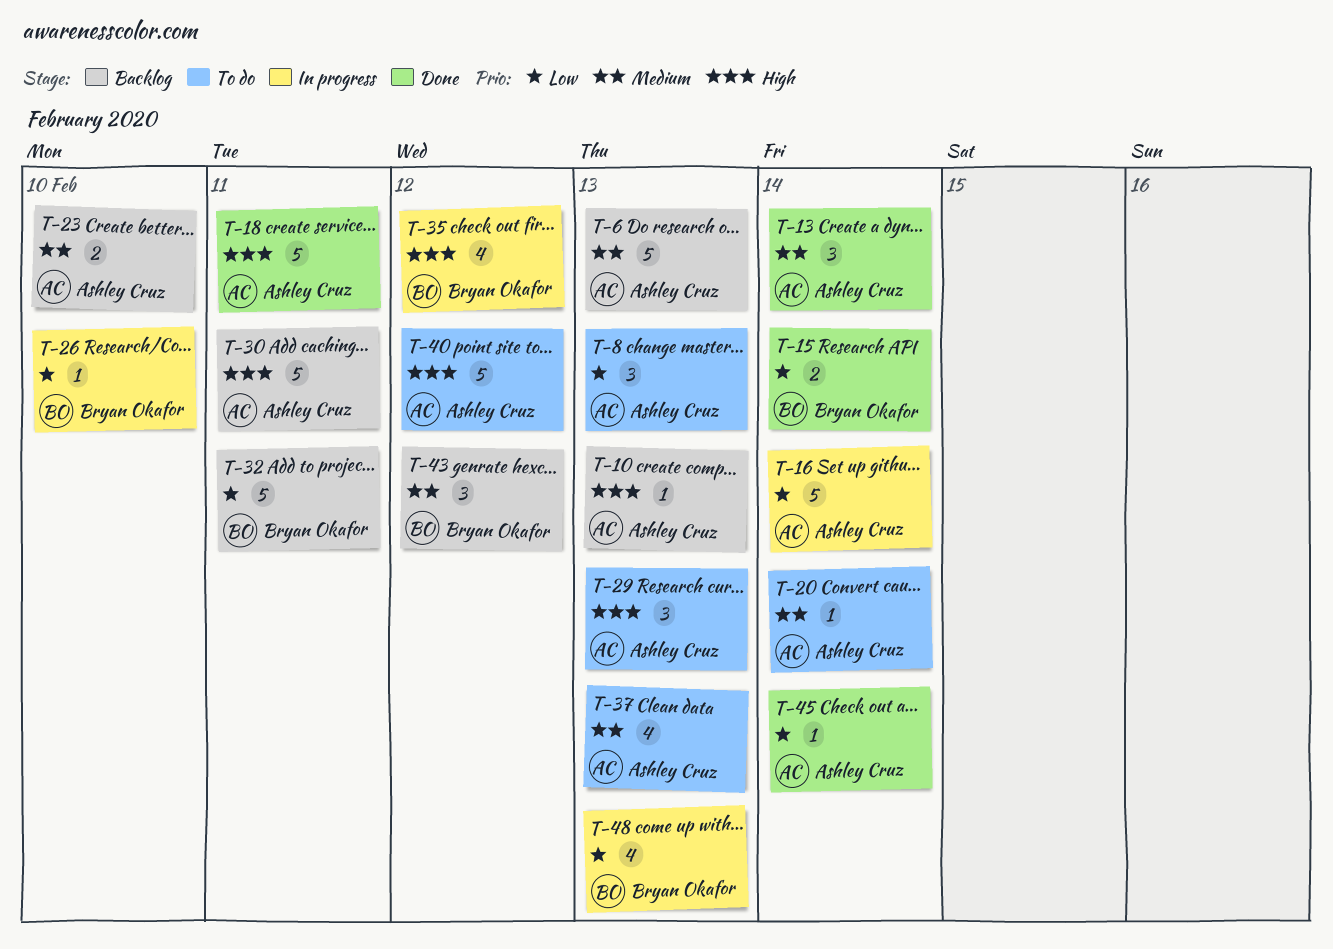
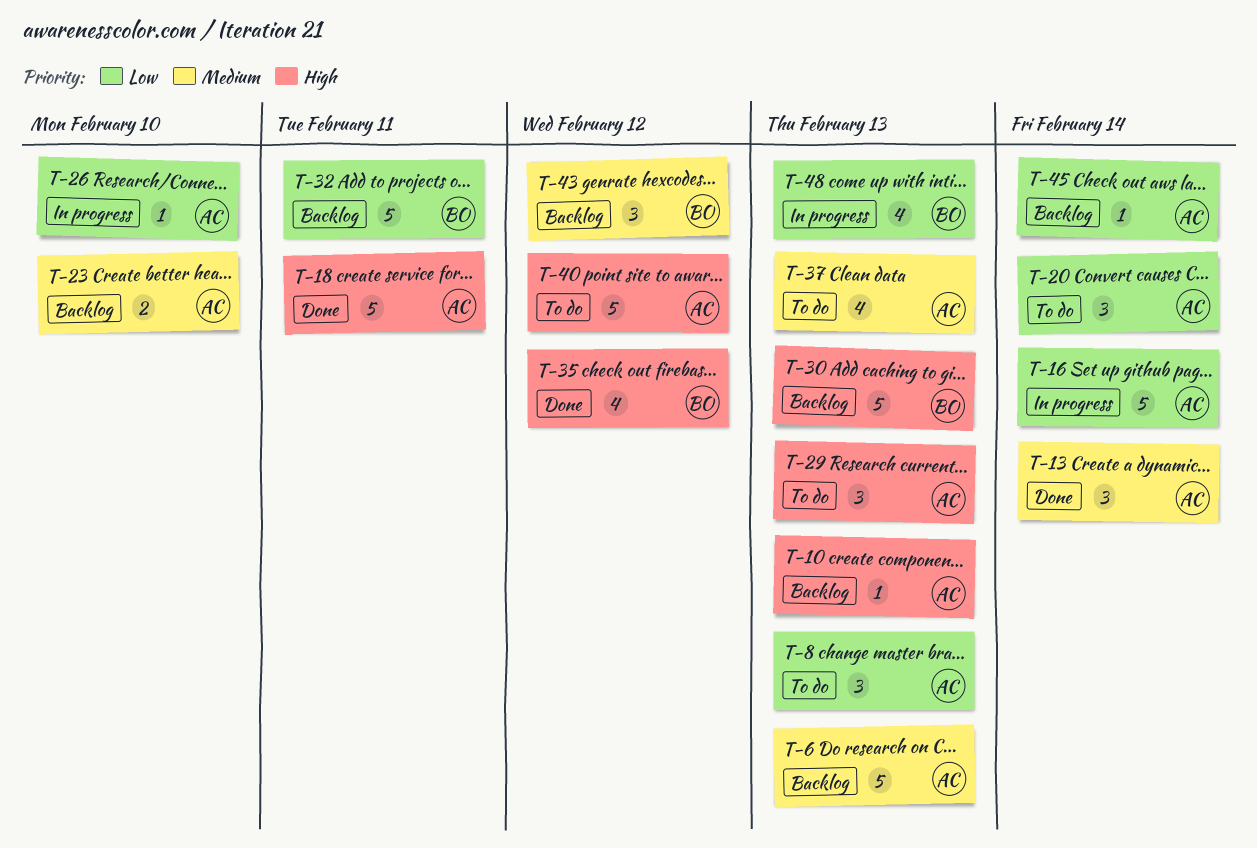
T-15: present -> none
T-20, priority: Medium -> Low
T-20, estimate: 1 -> 3
T-26, owner: Bryan Okafor -> Ashley Cruz
T-30, owner: Ashley Cruz -> Bryan Okafor
T-30, due: Feb 11 -> Feb 13
T-35, status: In progress -> Done
T-45, status: Done -> Backlog

